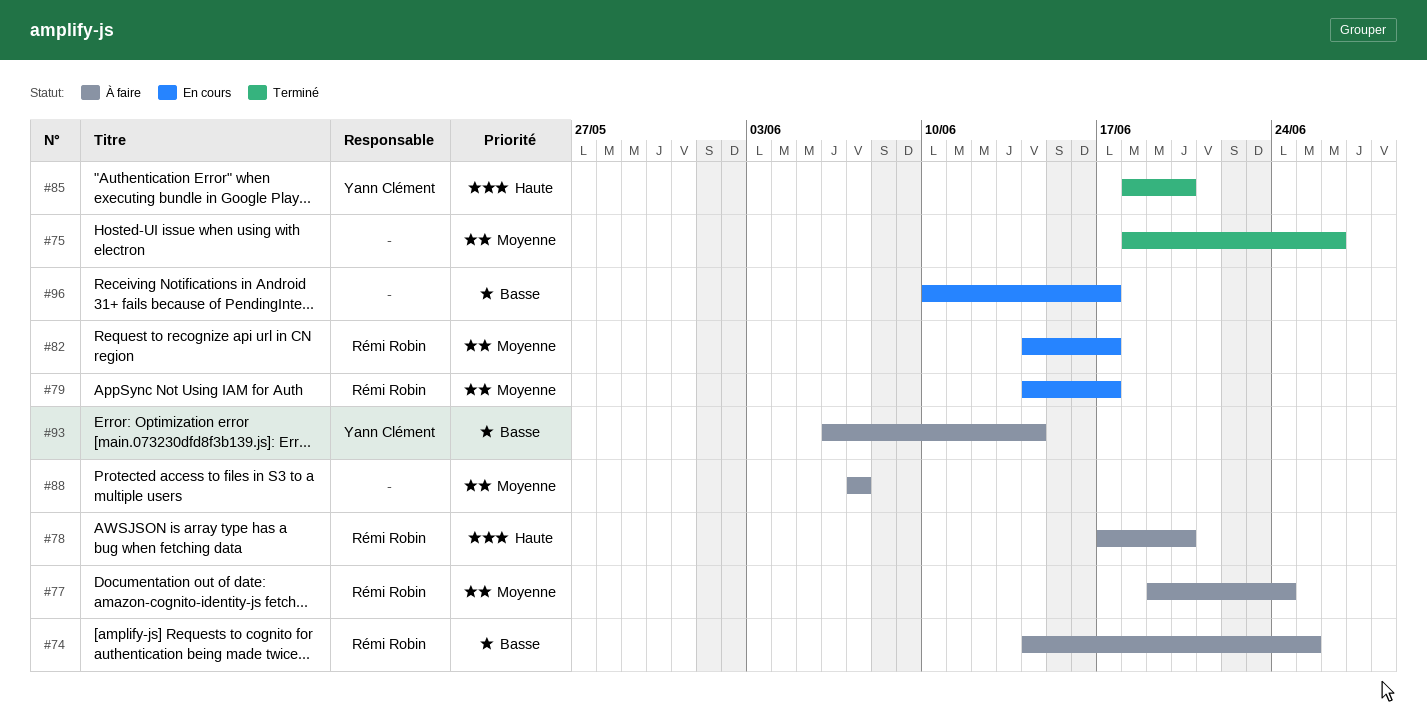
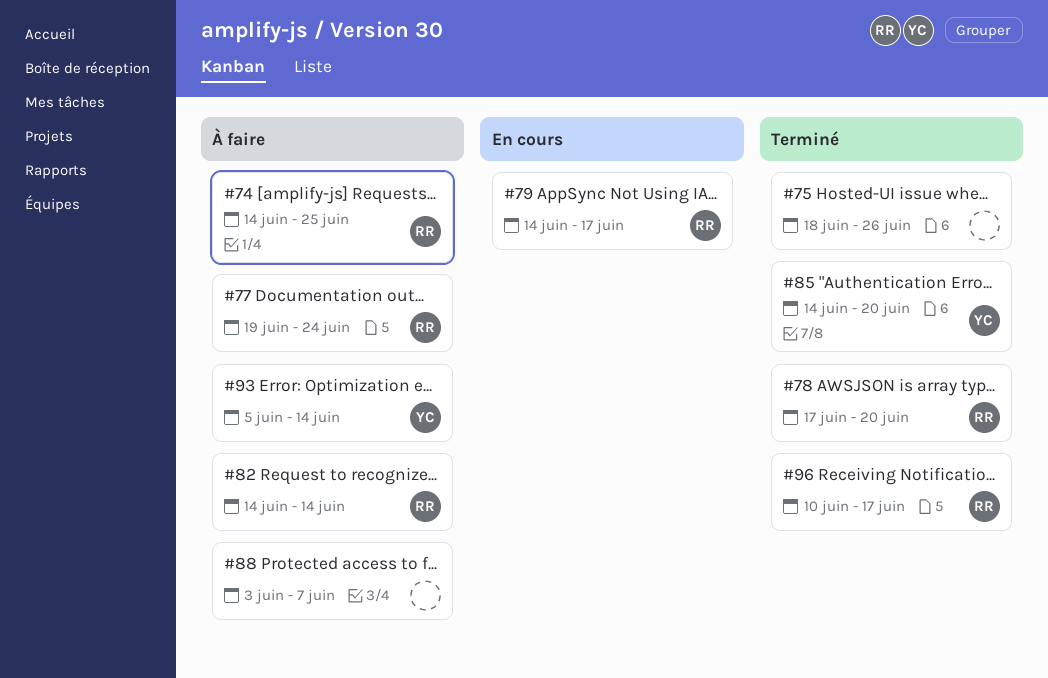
#78, status: À faire -> Terminé
#82, status: En cours -> À faire
#82, due: Jun 17 -> Jun 14
#85, start: Jun 18 -> Jun 14
#88, start: Jun 7 -> Jun 3
#93, start: Jun 6 -> Jun 5
#96, status: En cours -> Terminé
#96, owner: none -> Rémi Robin

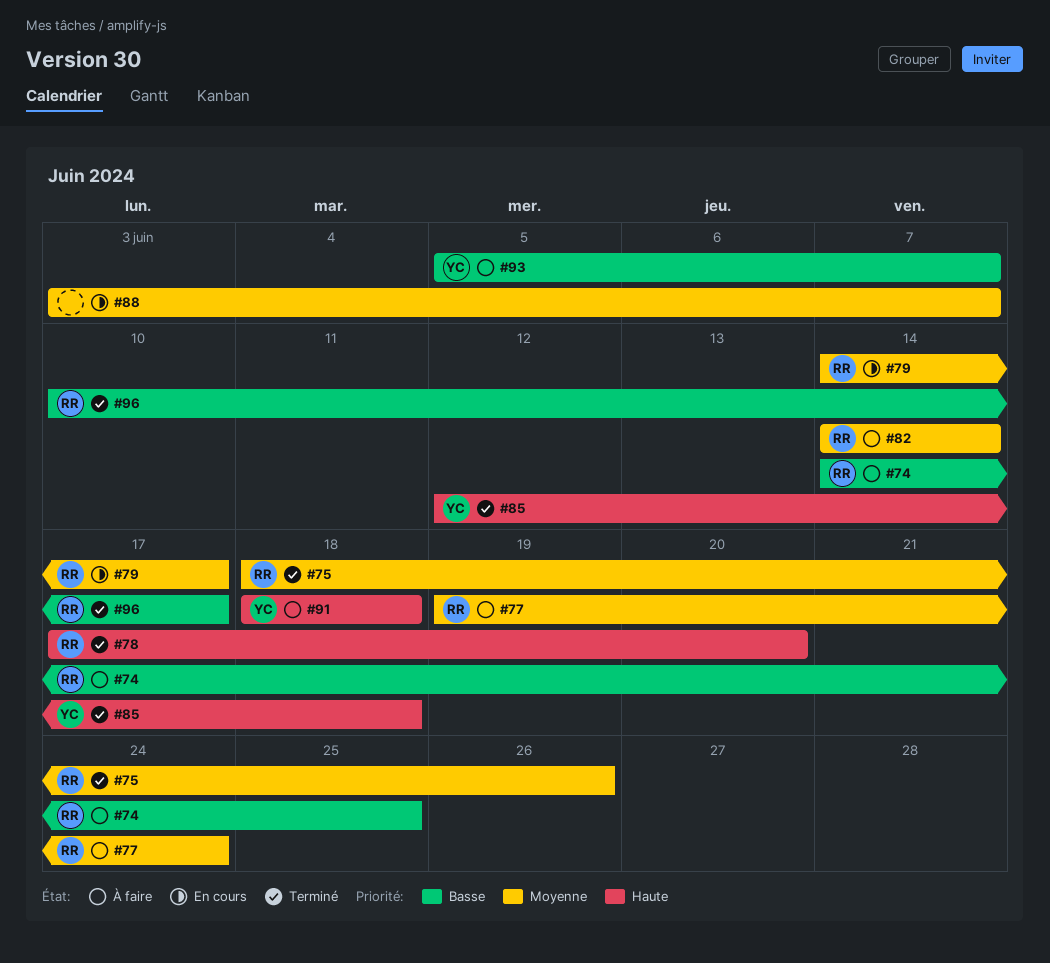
#75, owner: none -> RR
#85, start: Jun 14 -> Jun 12
#85, due: Jun 20 -> Jun 18
#88, status: À faire -> En cours
#91: none -> present
#93, due: Jun 14 -> Jun 7

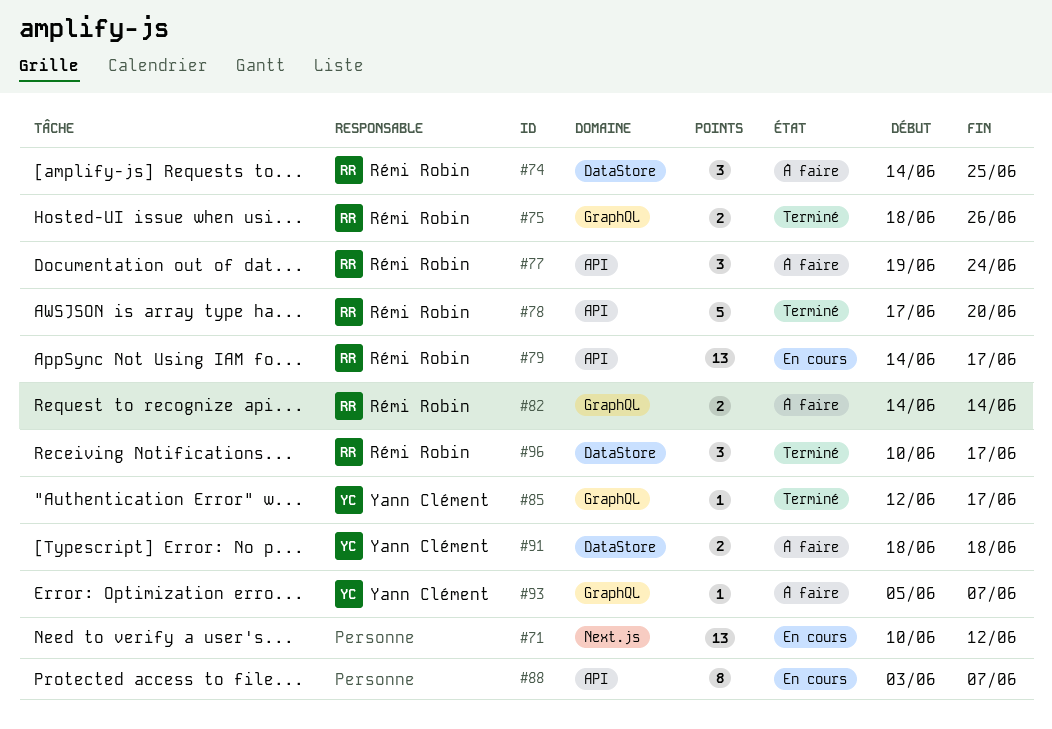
#71: none -> present
#85, due: Jun 18 -> Jun 17

